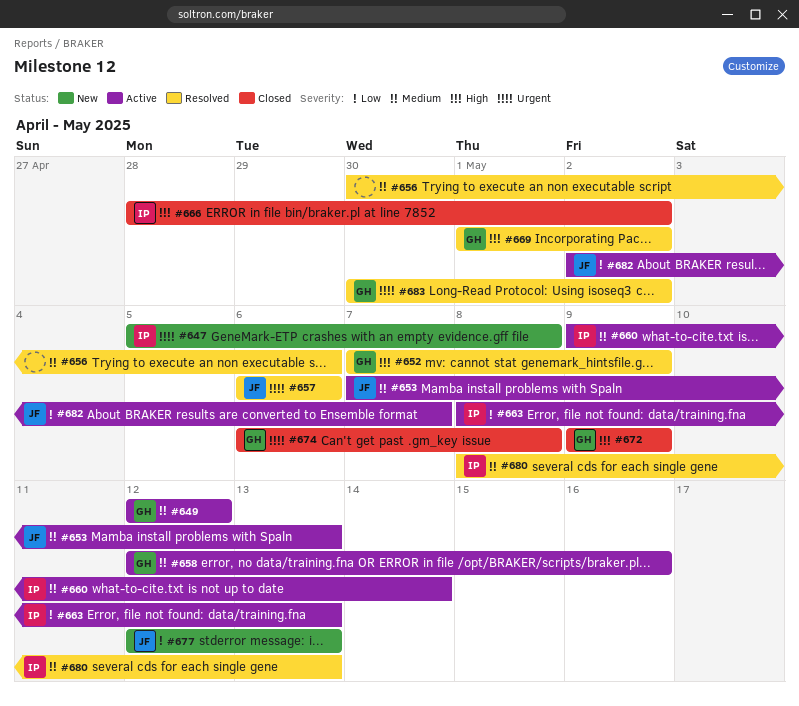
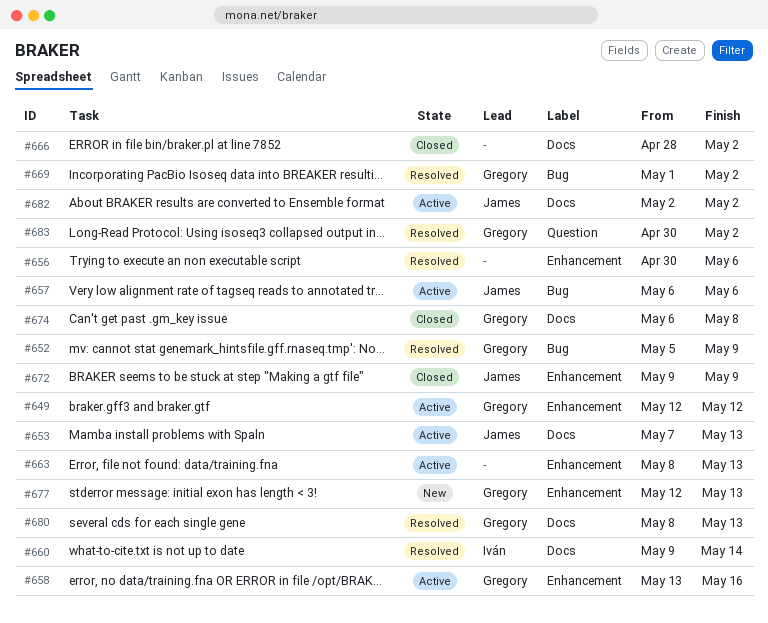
#647: present -> none
#652, start: May 7 -> May 5
#657, status: Resolved -> Active
#658, start: May 12 -> May 13
#660, status: Active -> Resolved
#663, owner: Iván -> none
#666, owner: Iván -> none
#672, owner: Gregory -> James
#677, owner: James -> Gregory
#680, owner: Iván -> Gregory
#682, due: May 7 -> May 2

